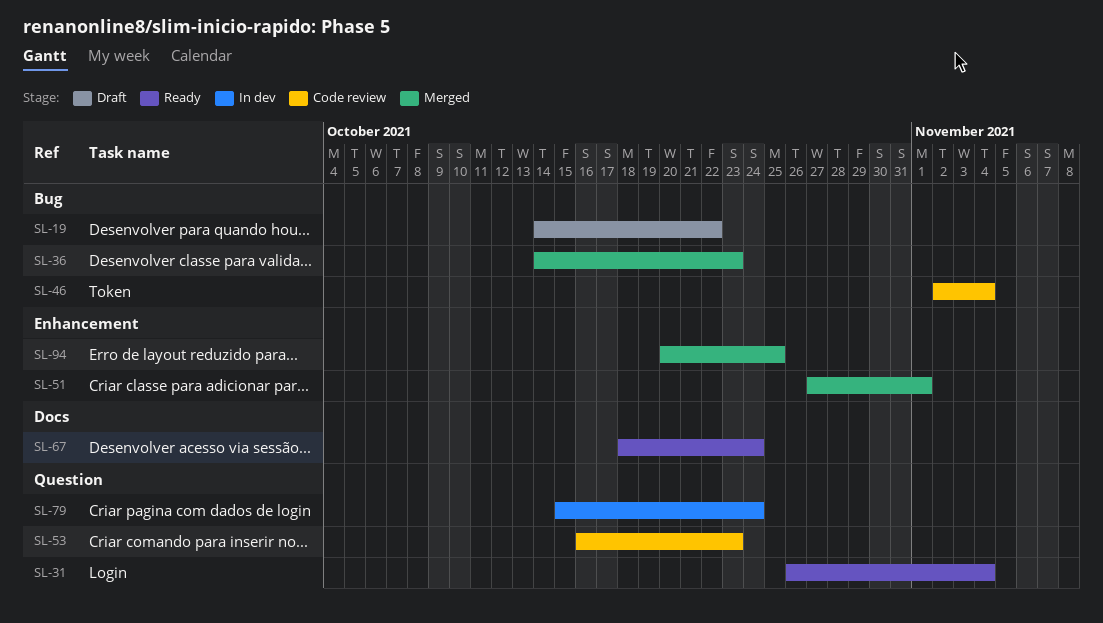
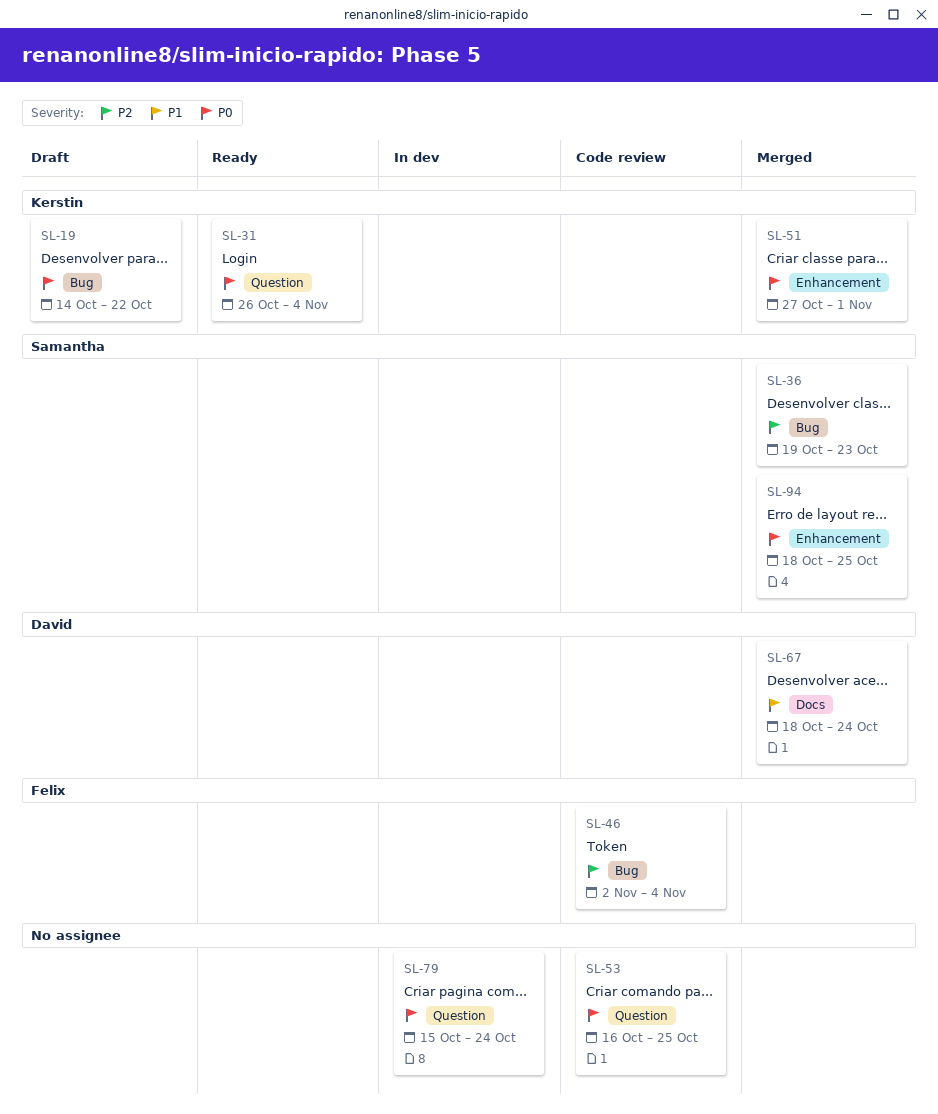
SL-36, start: Oct 14 -> Oct 19
SL-53, due: Oct 23 -> Oct 25
SL-67, status: Ready -> Merged
SL-94, start: Oct 20 -> Oct 18

